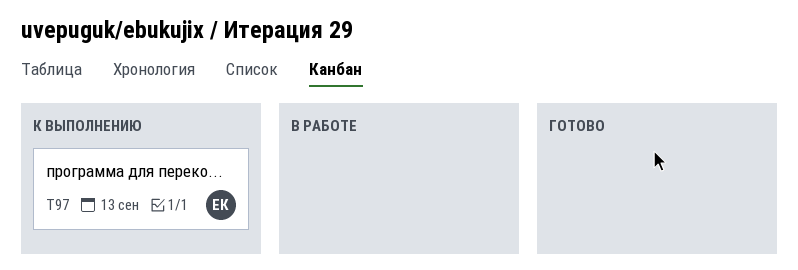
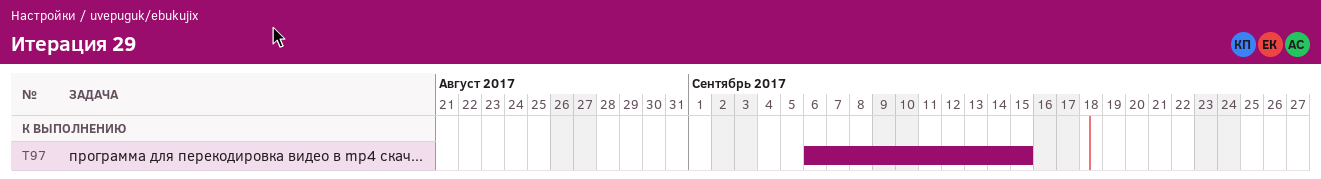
T97, due: Sep 13 -> Sep 15

